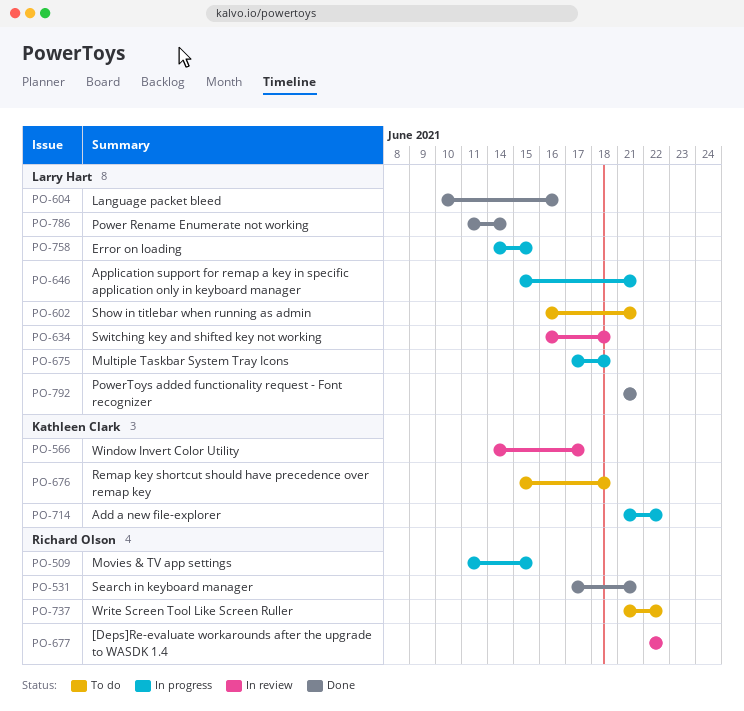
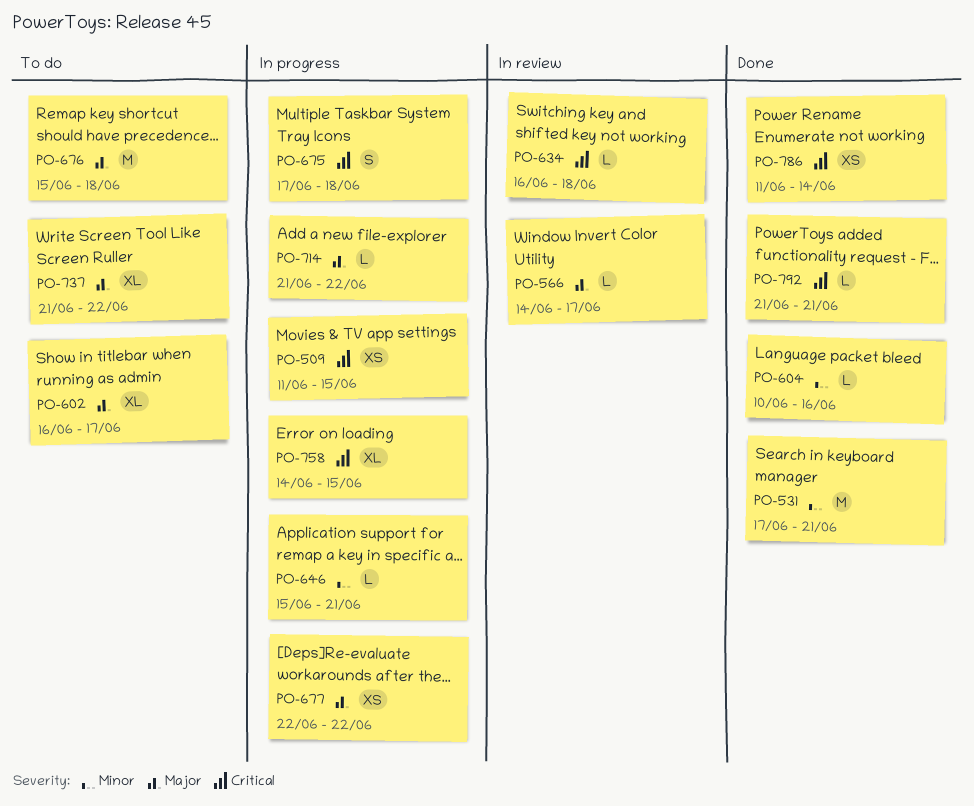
PO-602, due: Jun 21 -> Jun 17
PO-677, status: In review -> In progress

